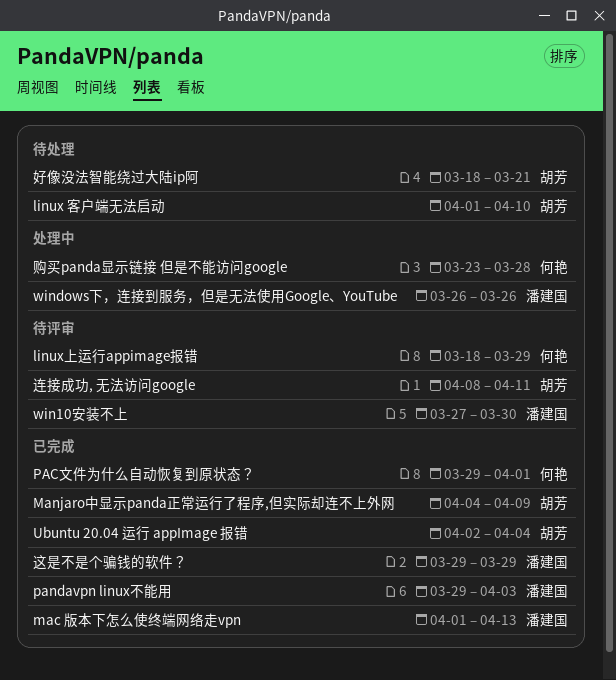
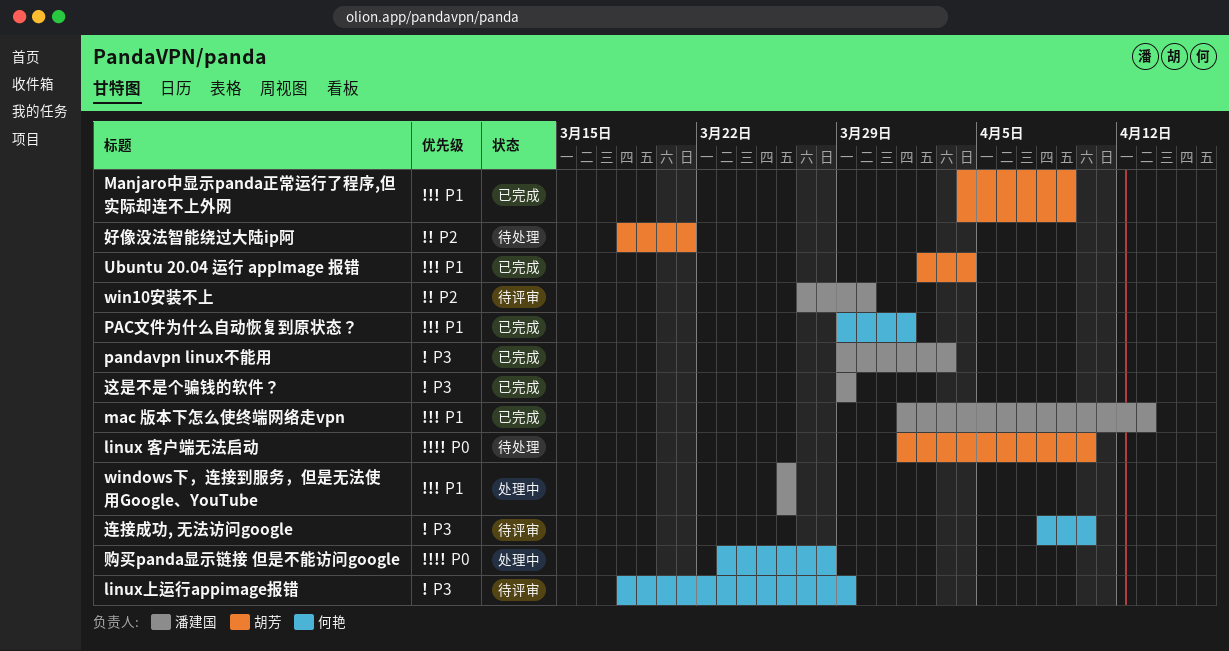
连接成功, 无法访问google, owner: 胡芳 -> 何艳
连接成功, 无法访问google, due: Apr 11 -> Apr 10

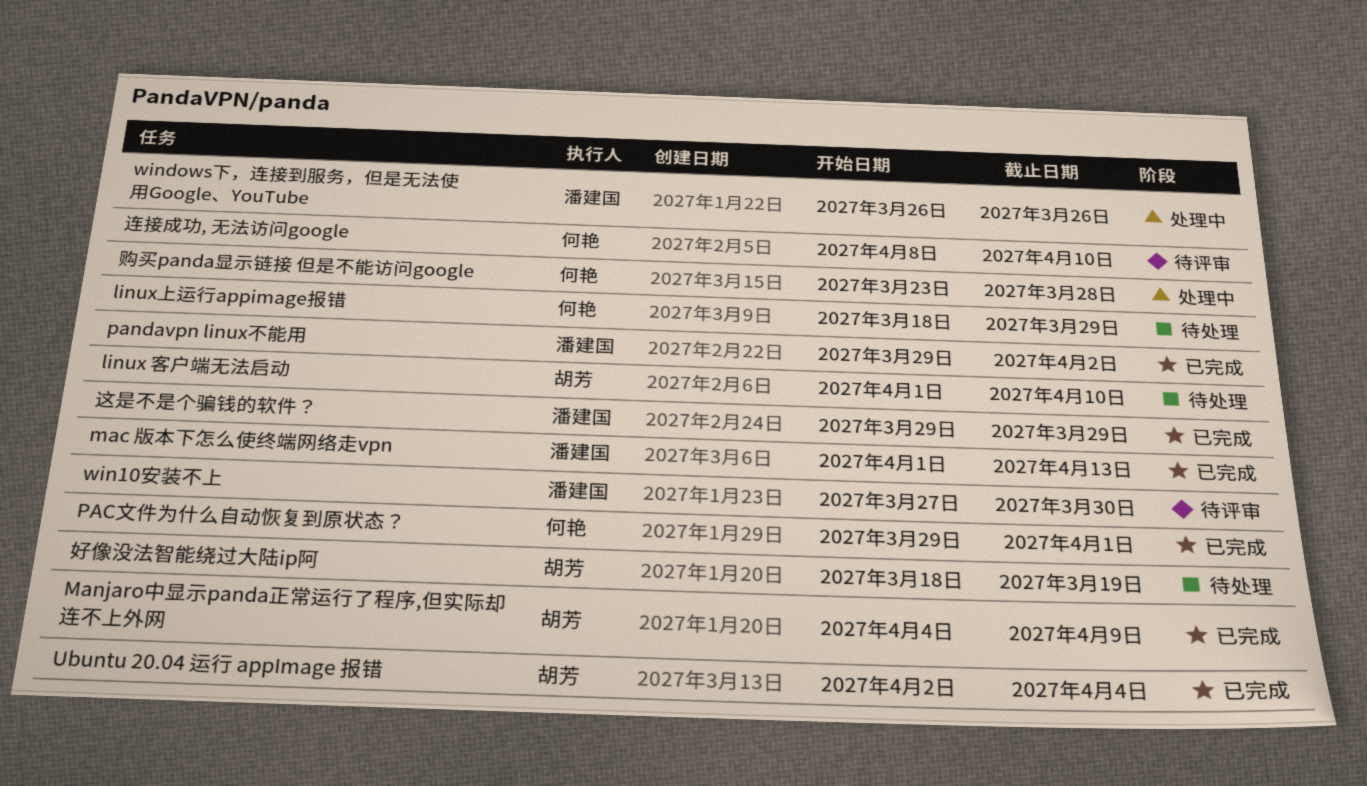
linux上运行appimage报错, status: 待评审 -> 待处理
pandavpn linux不能用, due: Apr 3 -> Apr 2
好像没法智能绕过大陆ip阿, due: Mar 21 -> Mar 19

